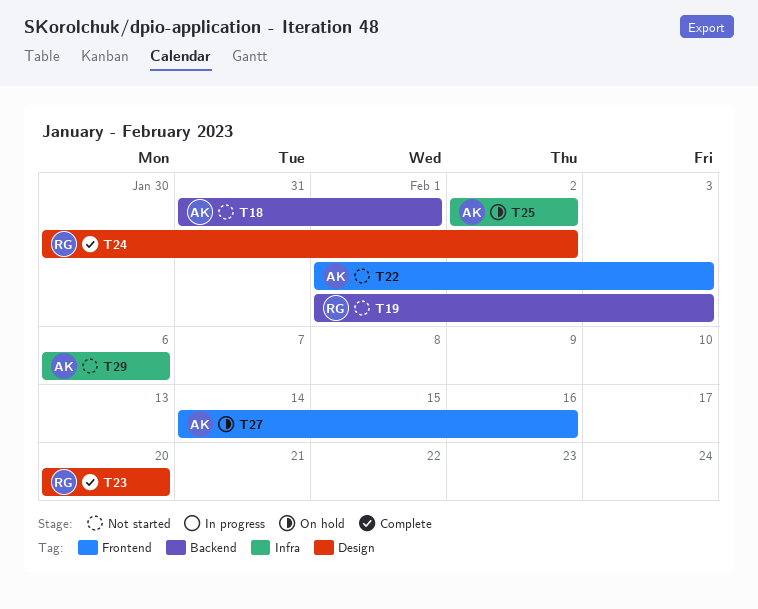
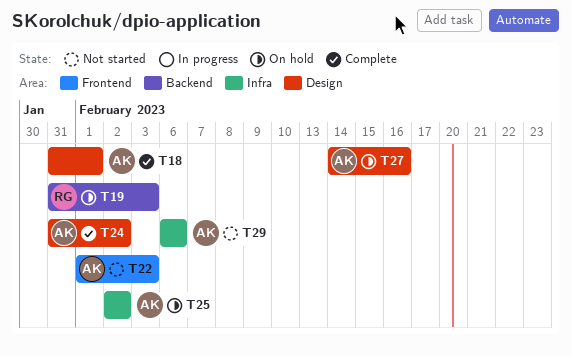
T18, status: Not started -> Complete
T18, label: Backend -> Design
T19, status: Not started -> On hold
T19, start: Feb 1 -> Jan 31
T23: present -> none
T24, owner: RG -> AK
T24, start: Jan 30 -> Jan 31
T27, label: Frontend -> Design

